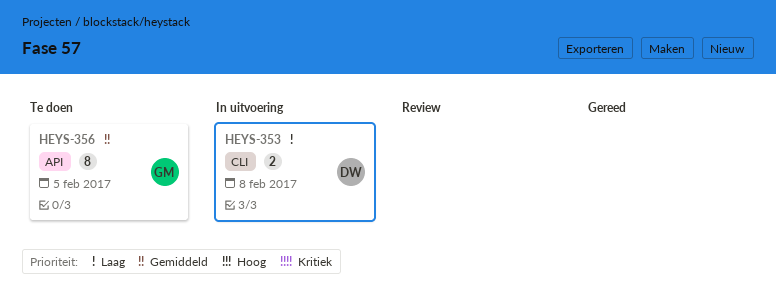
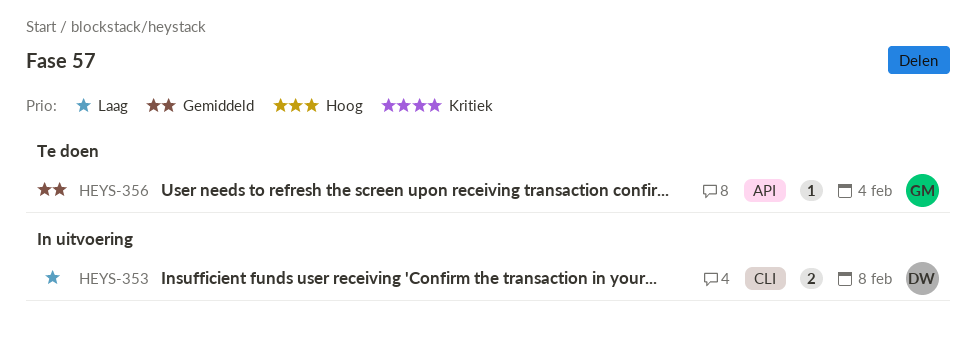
HEYS-356, estimate: 8 -> 1
HEYS-356, due: Feb 5 -> Feb 4

